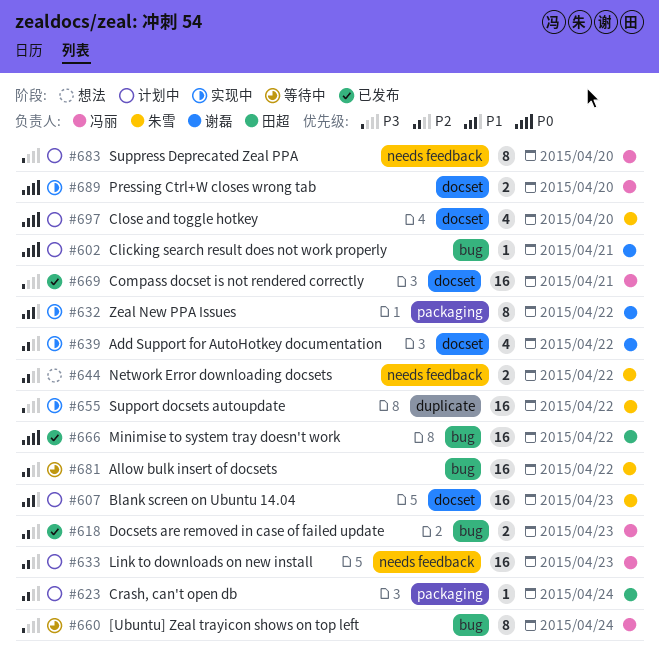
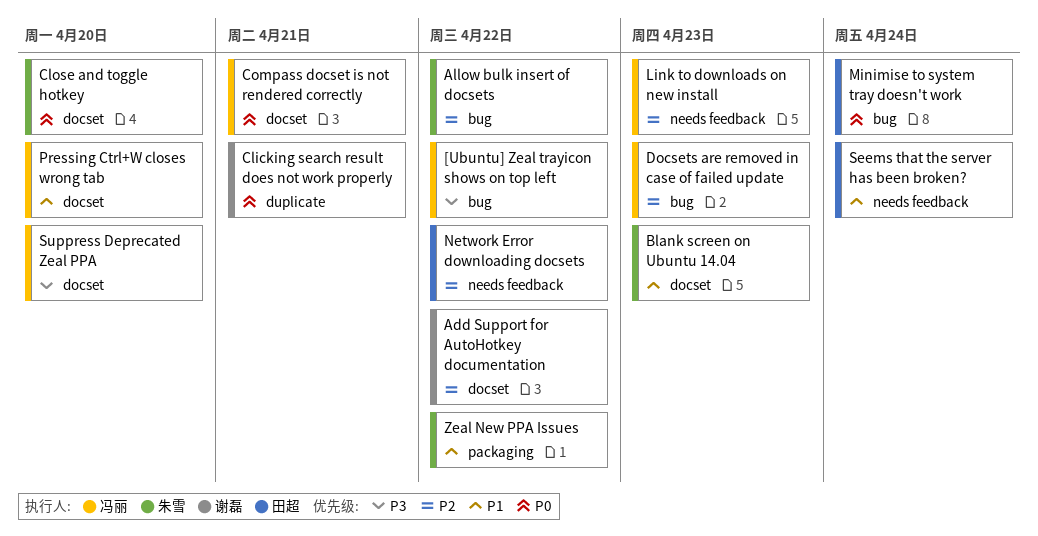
[Ubuntu] Zeal trayicon shows on top left, due: Apr 24 -> Apr 22
Clicking search result does not work properly, label: bug -> duplicate
Compass docset is not rendered correctly, priority: P3 -> P0
Crash, can't open db: present -> none
Minimise to system tray doesn't work, due: Apr 22 -> Apr 24
Network Error downloading docsets, owner: 朱雪 -> 田超
Pressing Ctrl+W closes wrong tab, priority: P0 -> P1
Seems that the server has been broken?: none -> present
Support docsets autoupdate: present -> none
Suppress Deprecated Zeal PPA, label: needs feedback -> docset
Zeal New PPA Issues, owner: 谢磊 -> 朱雪

